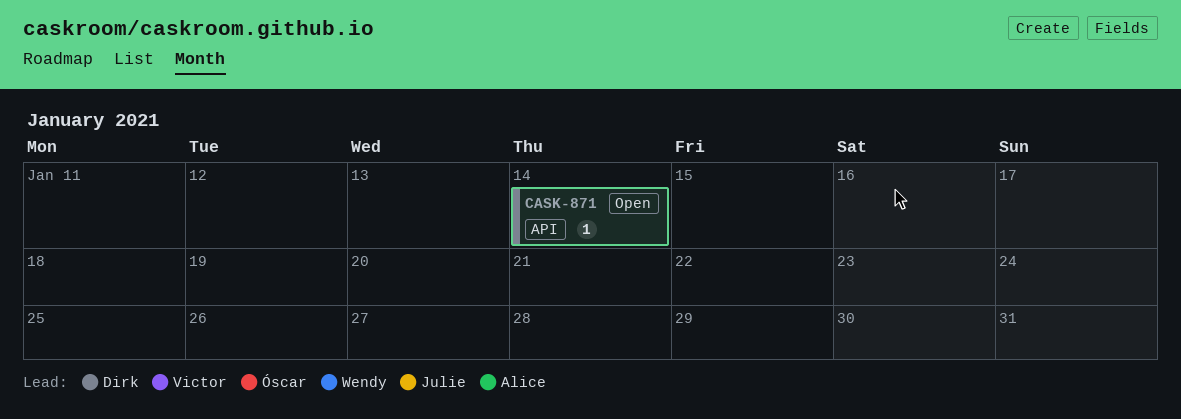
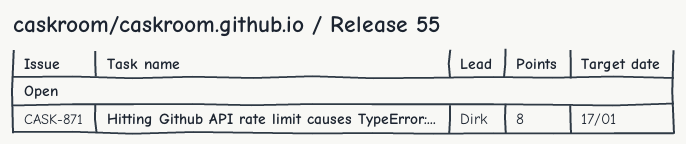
CASK-871, estimate: 1 -> 8
CASK-871, due: Jan 14 -> Jan 17

